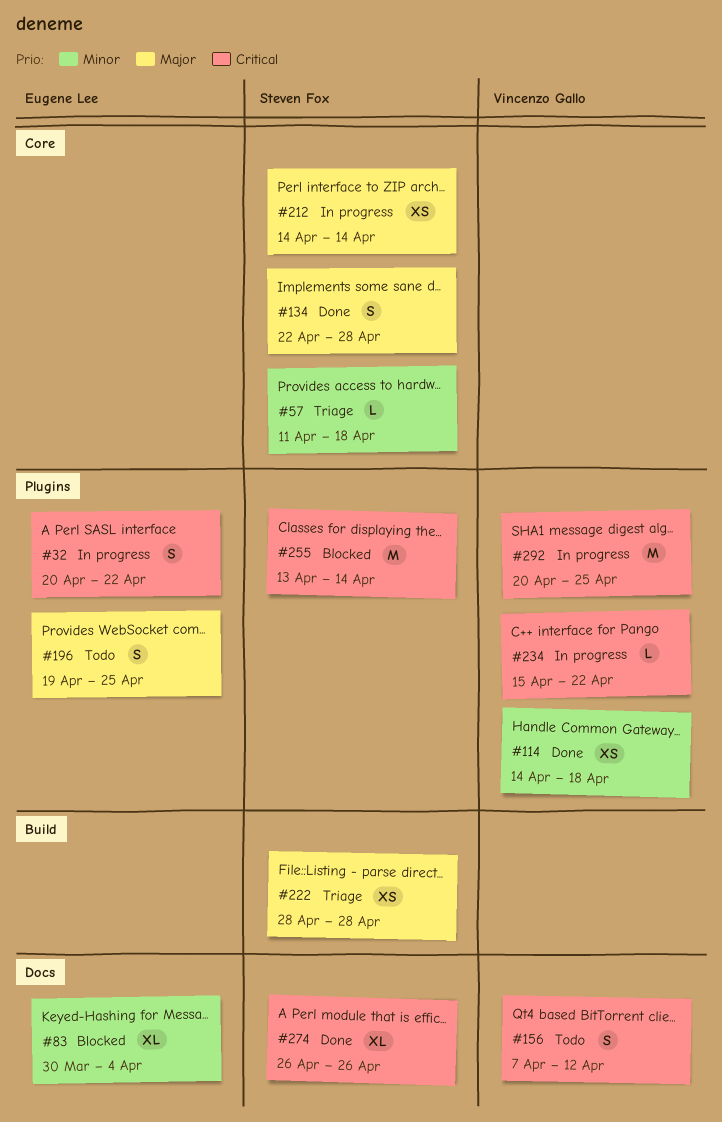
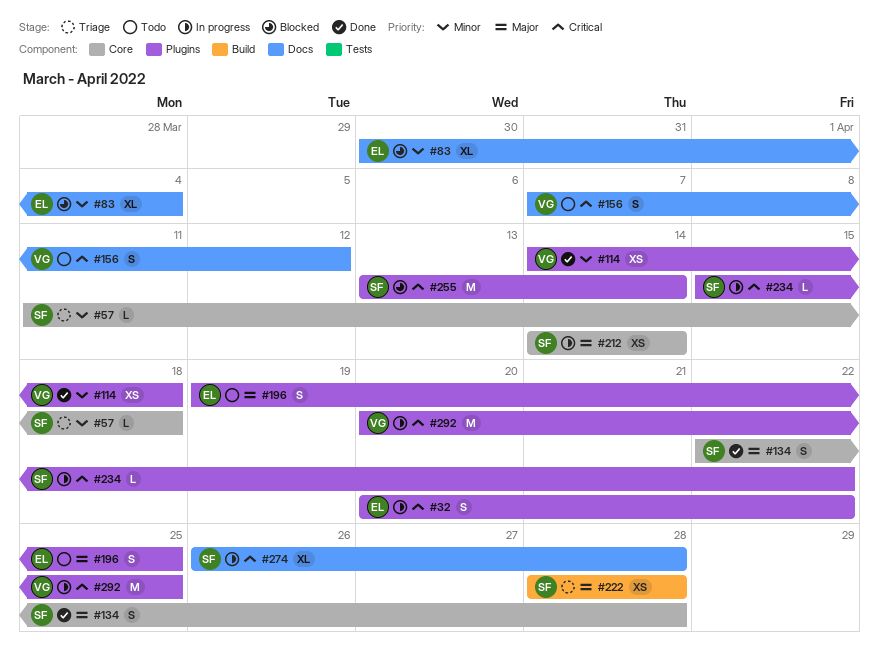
#234, owner: Vincenzo Gallo -> Steven Fox
#274, status: Done -> In progress
#274, due: Apr 26 -> Apr 28

